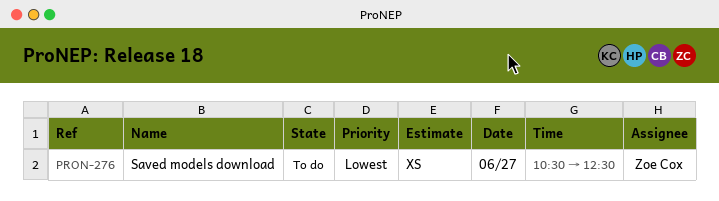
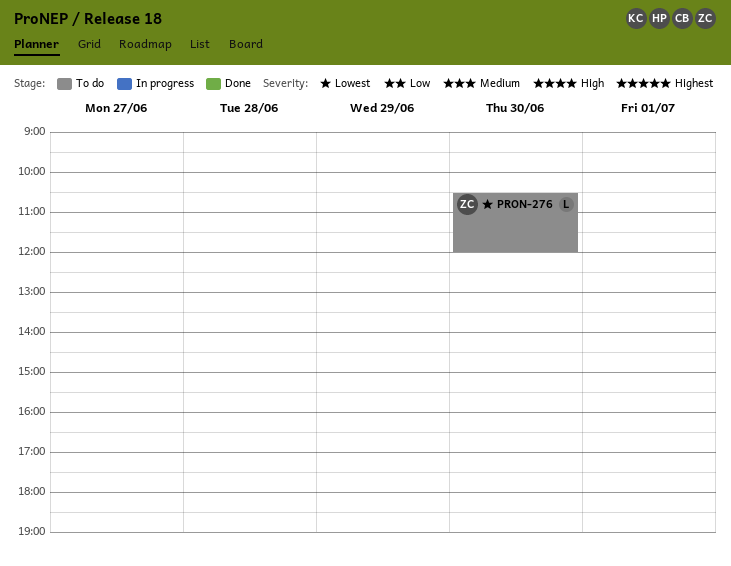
PRON-276, estimate: XS -> L
PRON-276, day: Jun 27 -> Jun 30
PRON-276, ends: 12:30 -> 12:00

